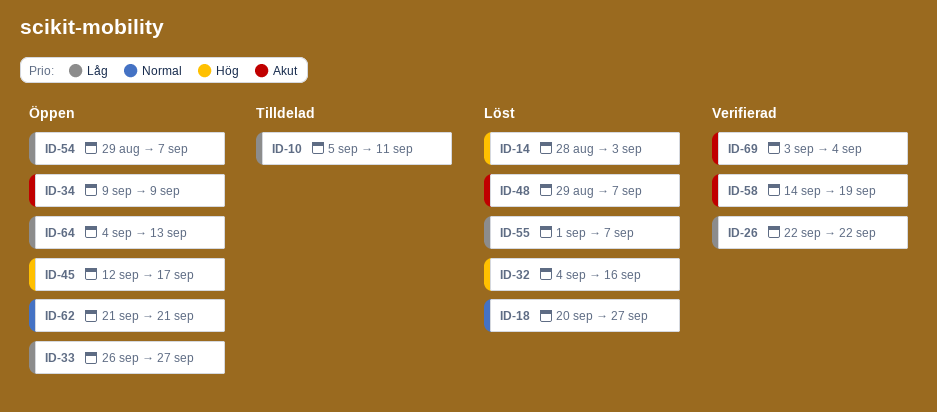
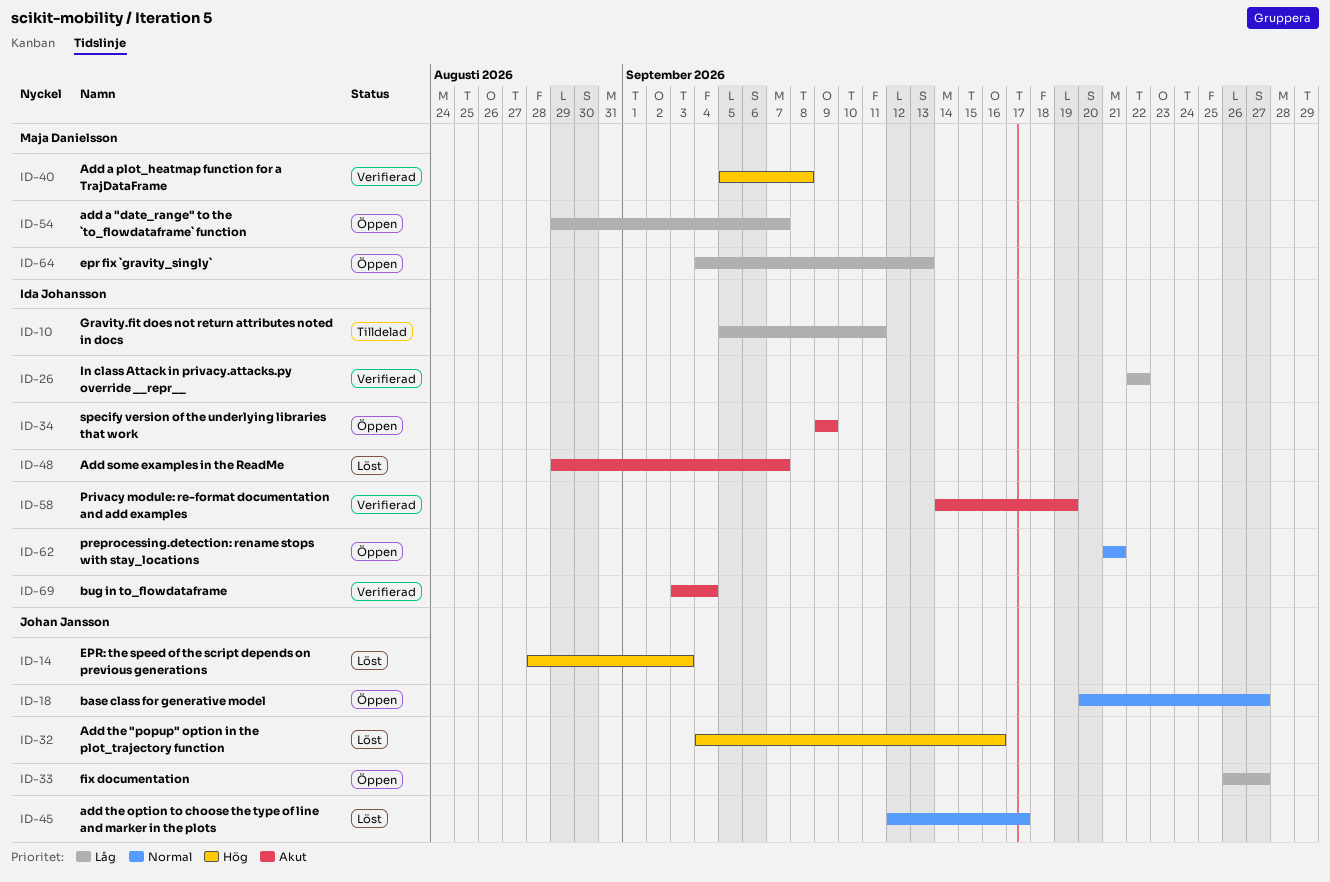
ID-18, status: Löst -> Öppen
ID-40: none -> present
ID-45, status: Öppen -> Löst
ID-45, priority: Hög -> Normal
ID-55: present -> none

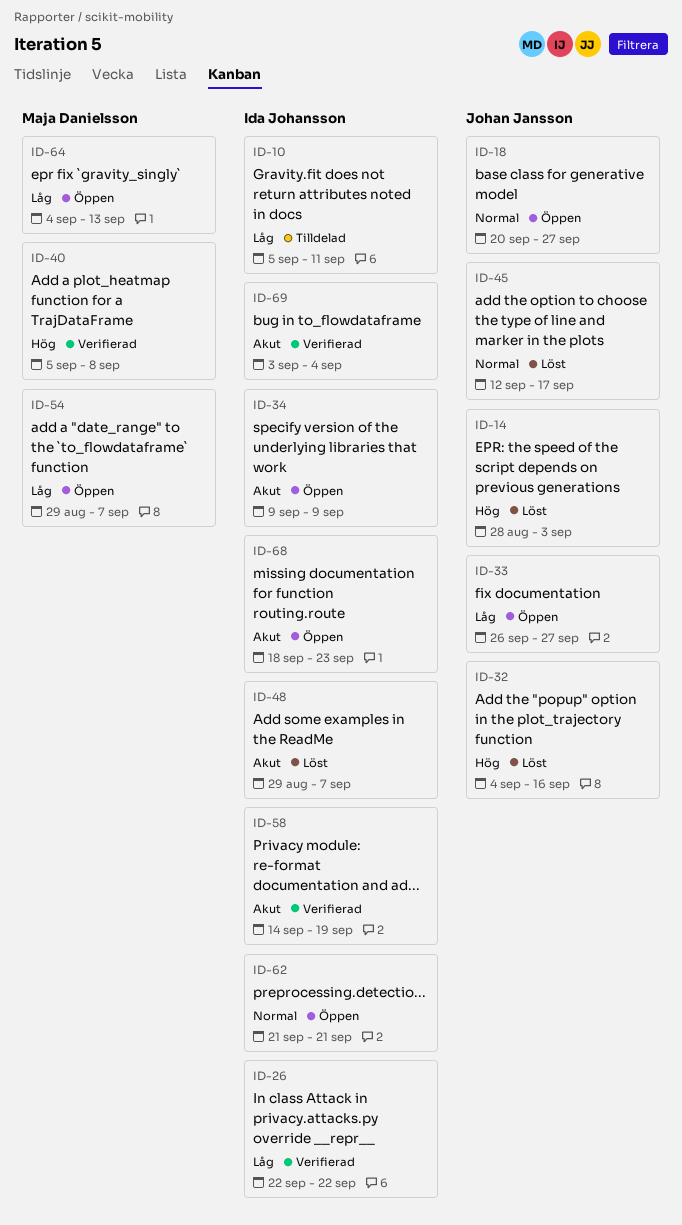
ID-68: none -> present

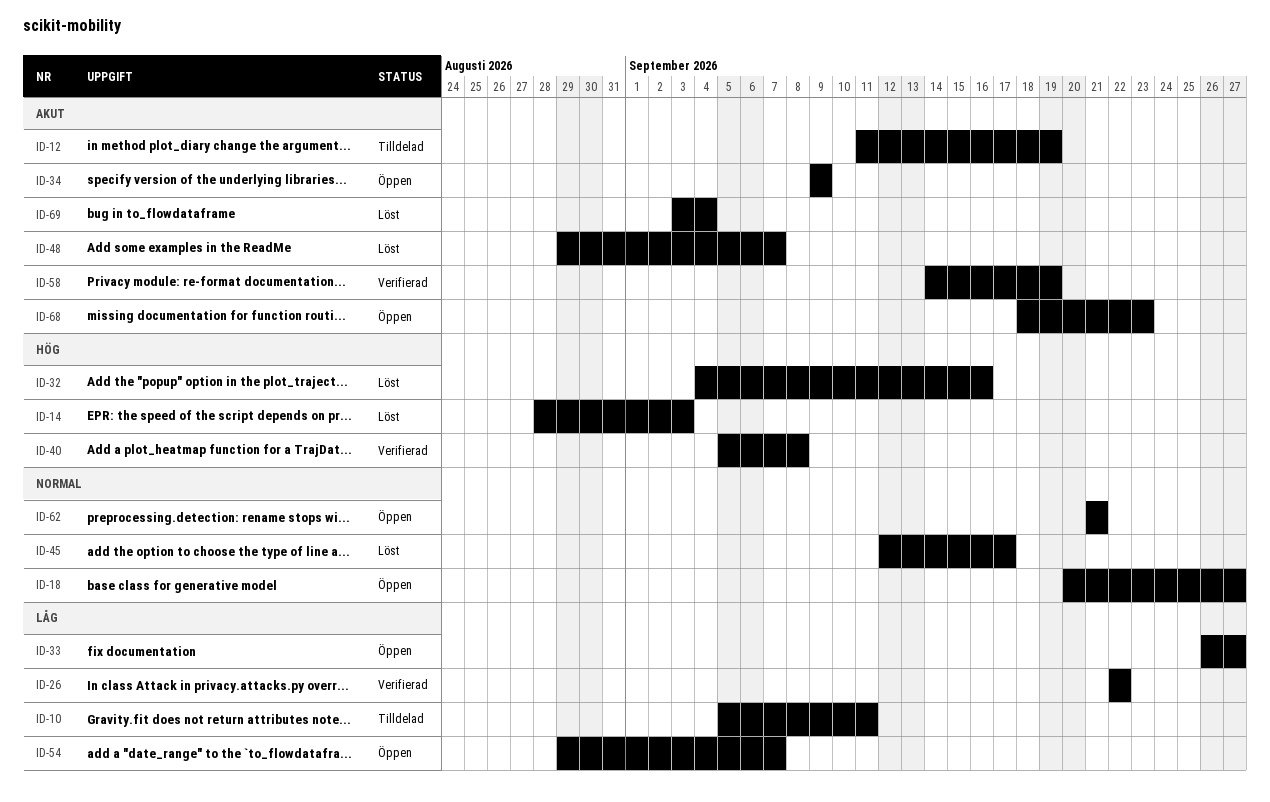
ID-12: none -> present
ID-64: present -> none
ID-69, status: Verifierad -> Löst

